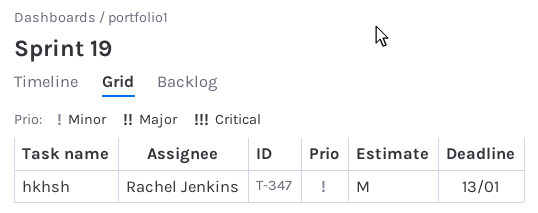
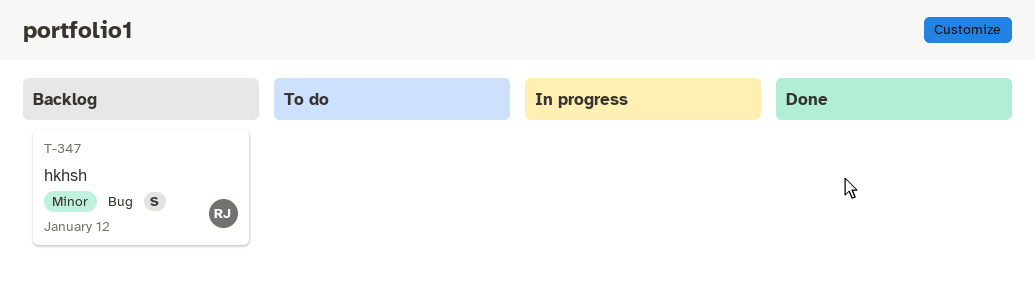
T-347, estimate: M -> S
T-347, due: Jan 13 -> Jan 12

